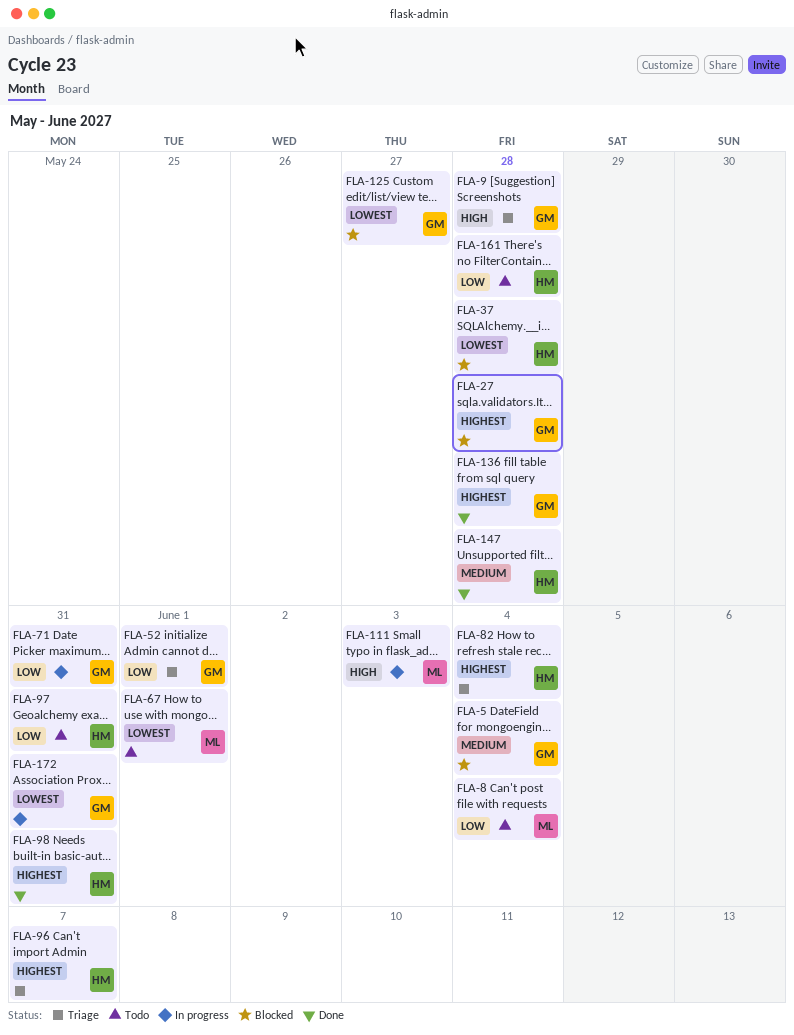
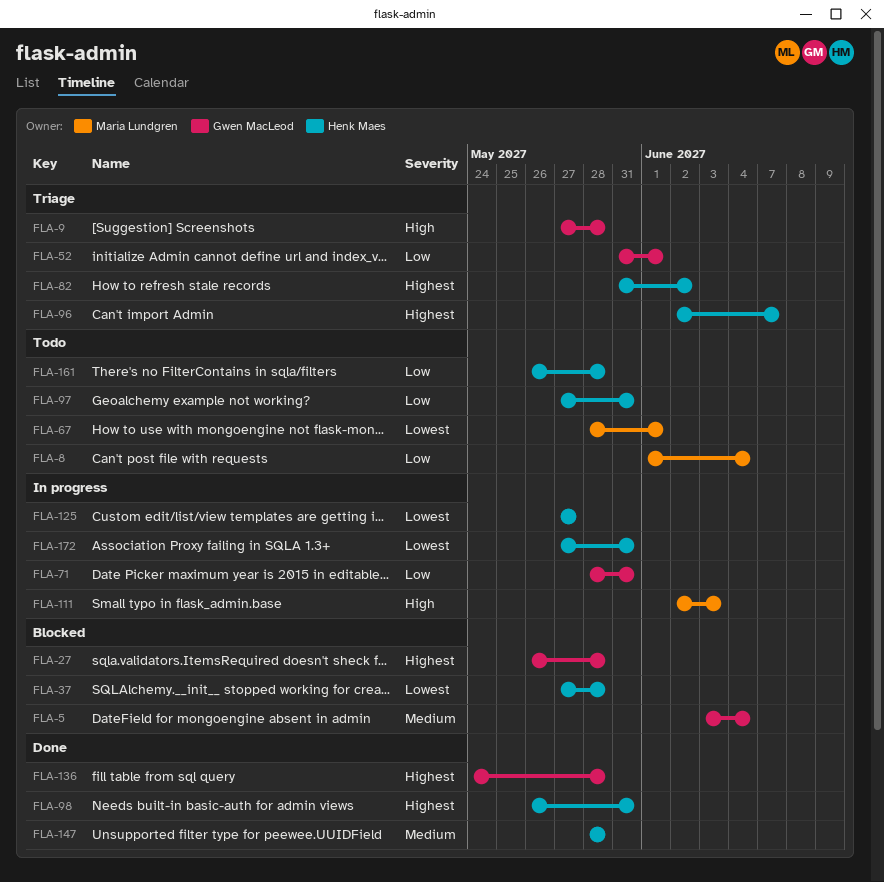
FLA-82, due: Jun 4 -> Jun 2
FLA-125, status: Blocked -> In progress
FLA-125, owner: Gwen MacLeod -> Henk Maes
FLA-172, owner: Gwen MacLeod -> Henk Maes

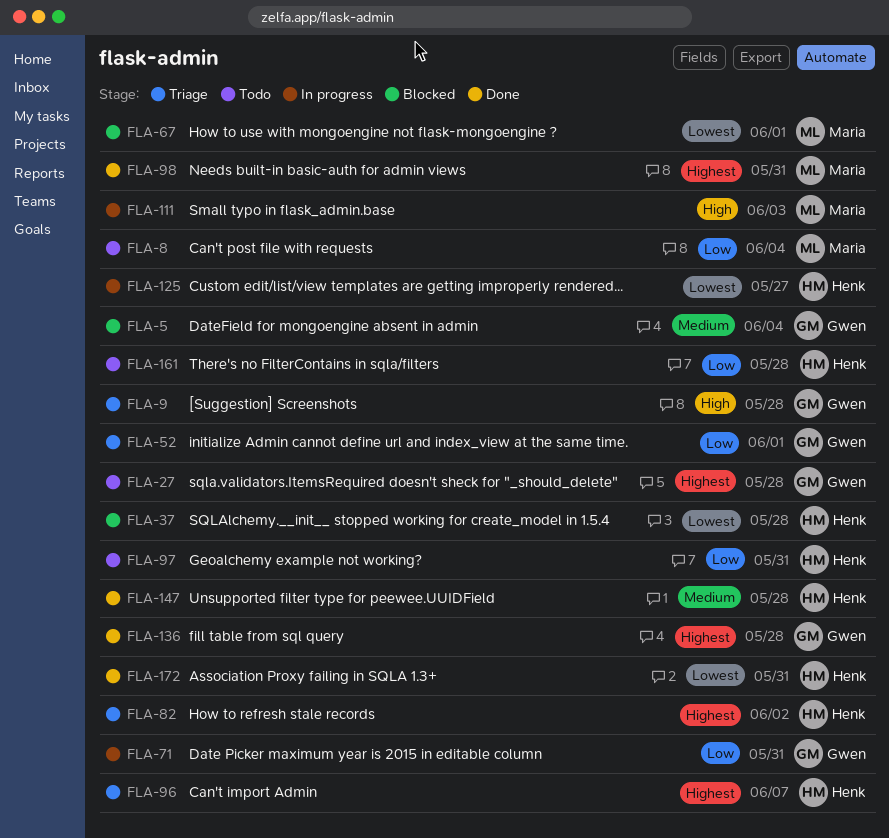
FLA-27, status: Blocked -> Todo
FLA-67, status: Todo -> Blocked
FLA-98, owner: Henk Maes -> Maria Lundgren
FLA-172, status: In progress -> Done

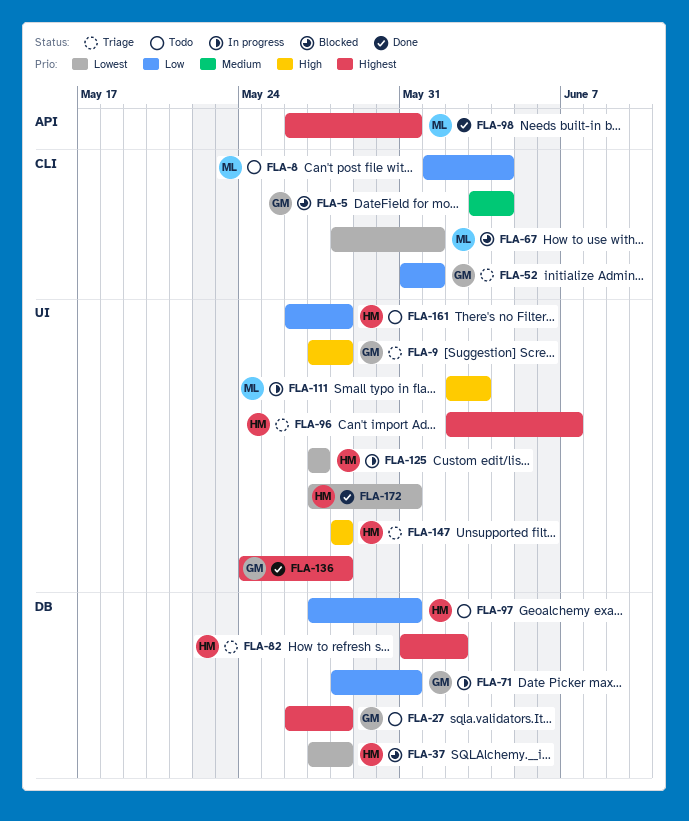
FLA-147, status: Done -> Triage
FLA-147, priority: Medium -> High

